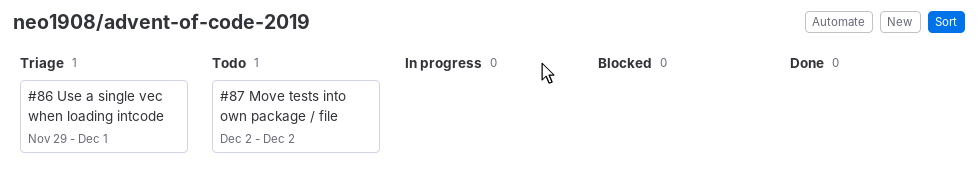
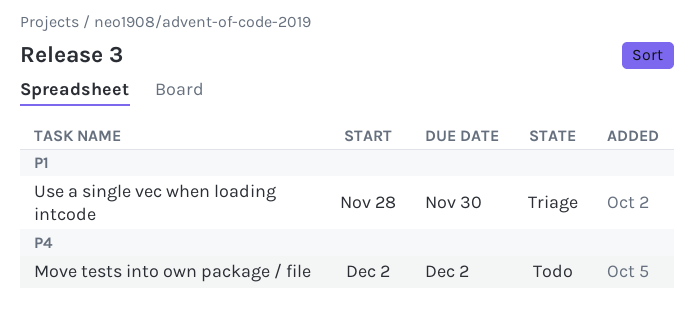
Use a single vec when loading intcode, start: Nov 29 -> Nov 28
Use a single vec when loading intcode, due: Dec 1 -> Nov 30

